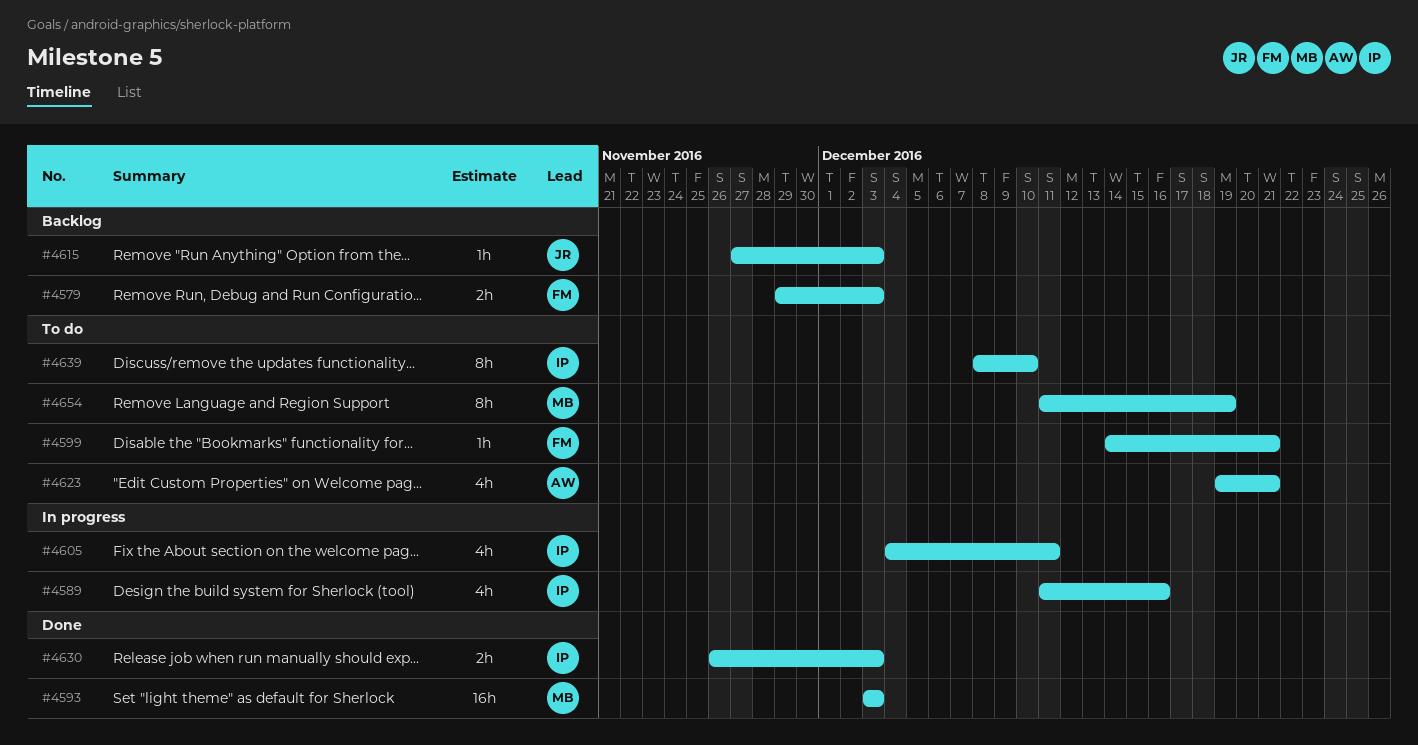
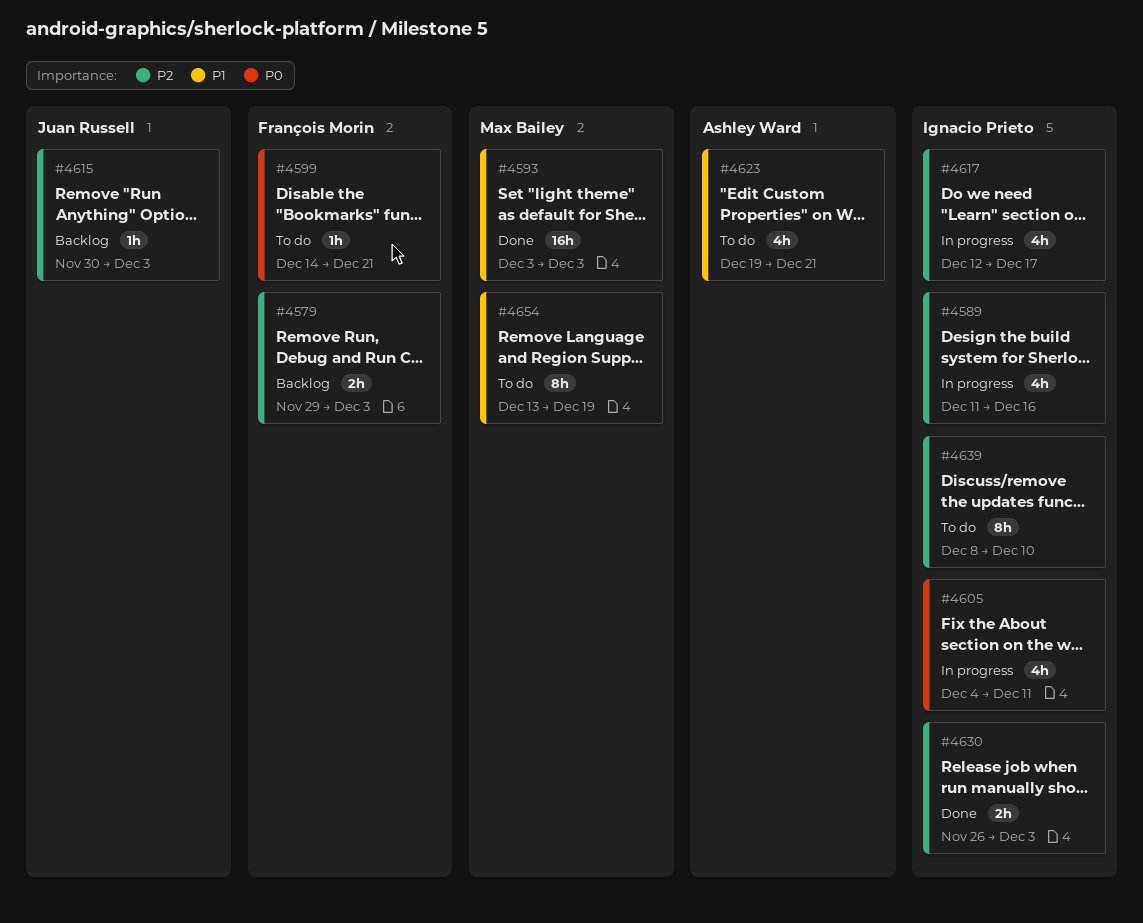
#4615, start: Nov 27 -> Nov 30
#4617: none -> present
#4654, start: Dec 11 -> Dec 13

